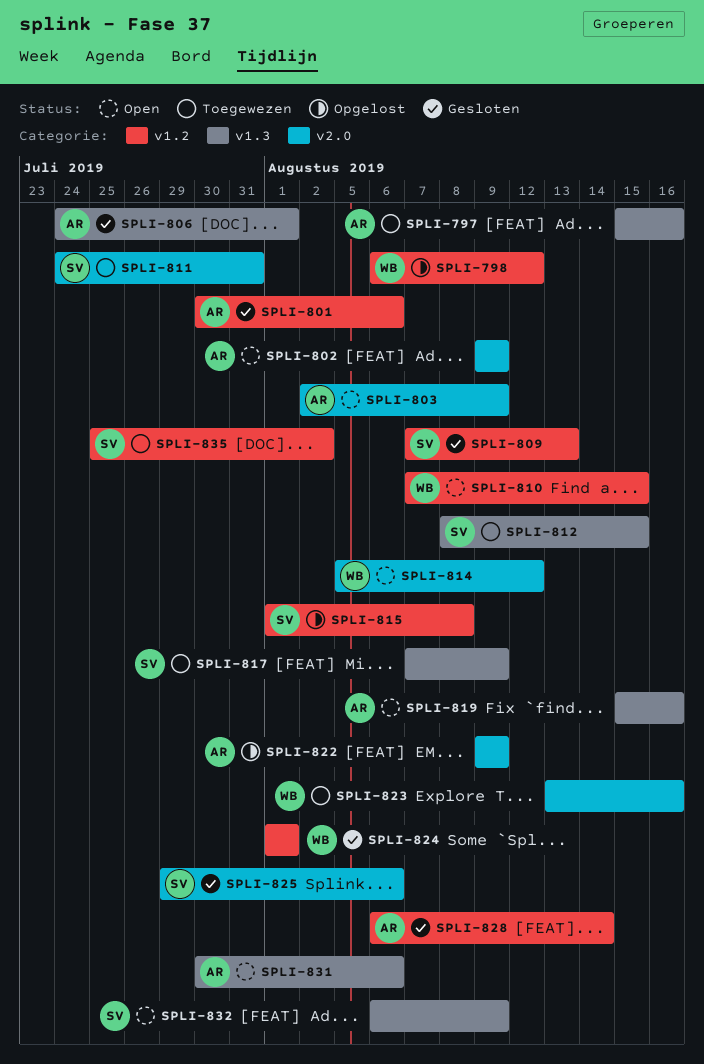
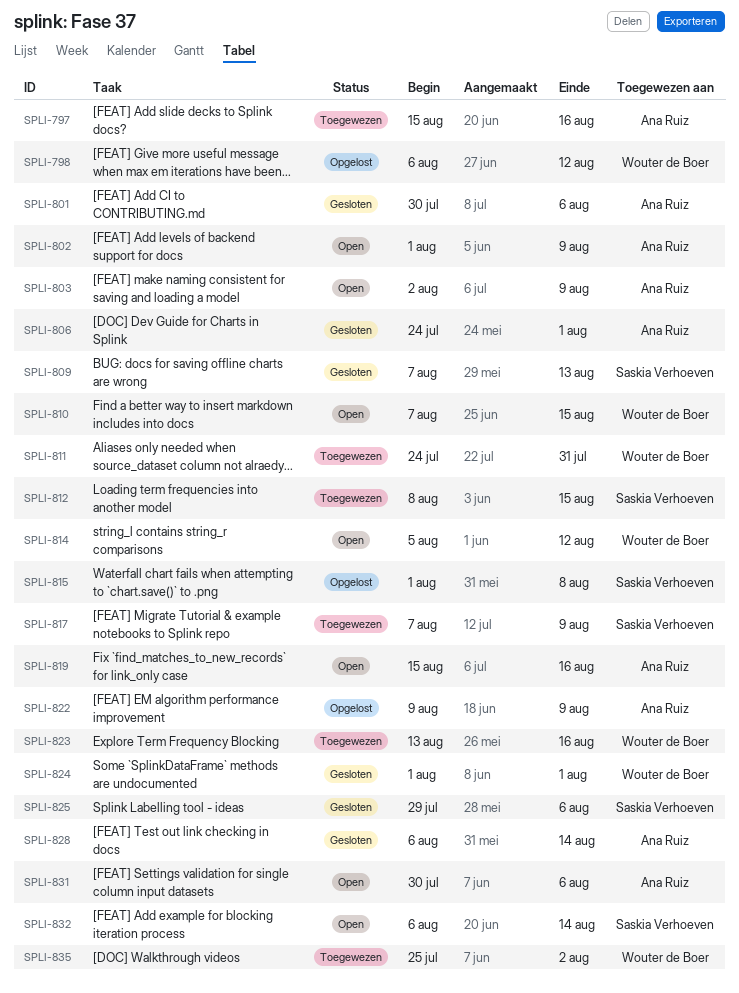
SPLI-802, start: Aug 9 -> Aug 1
SPLI-811, owner: Saskia Verhoeven -> Wouter de Boer
SPLI-832, due: Aug 9 -> Aug 14
SPLI-835, owner: Saskia Verhoeven -> Wouter de Boer

